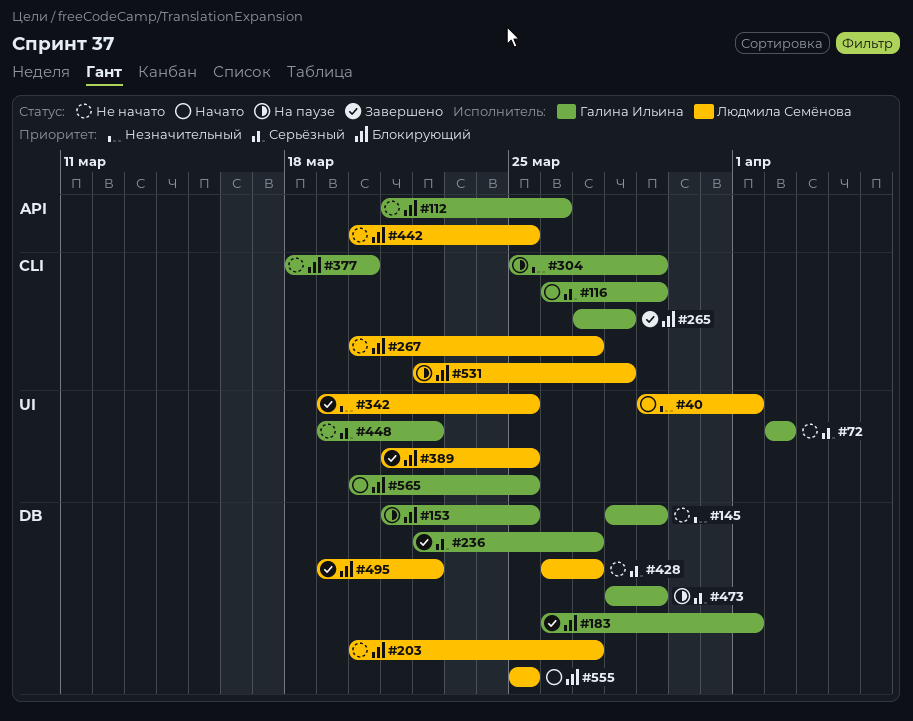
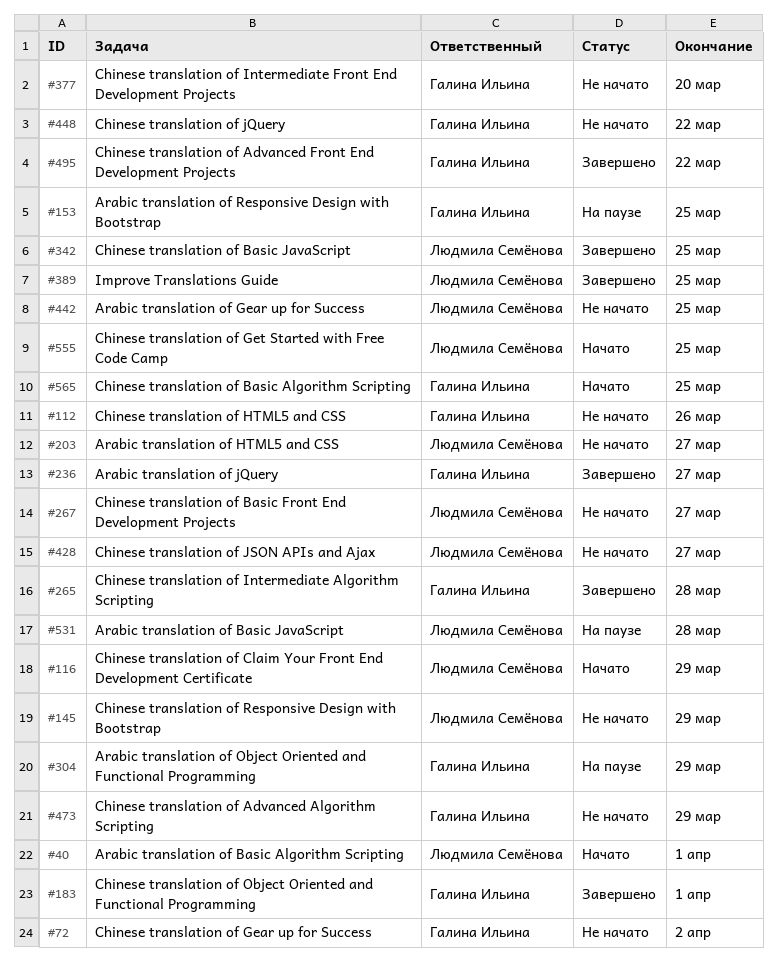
#116, owner: Галина Ильина -> Людмила Семёнова
#145, owner: Галина Ильина -> Людмила Семёнова
#473, status: На паузе -> Не начато
#495, owner: Людмила Семёнова -> Галина Ильина

